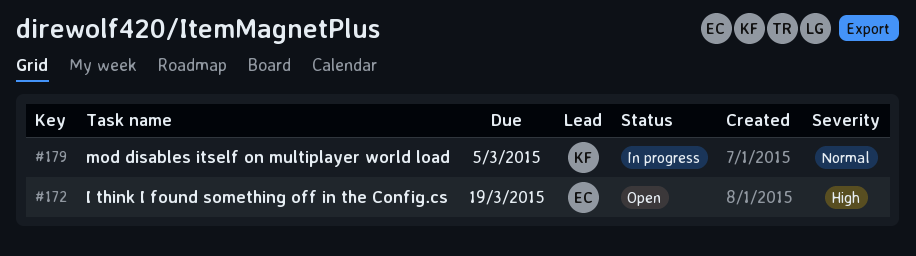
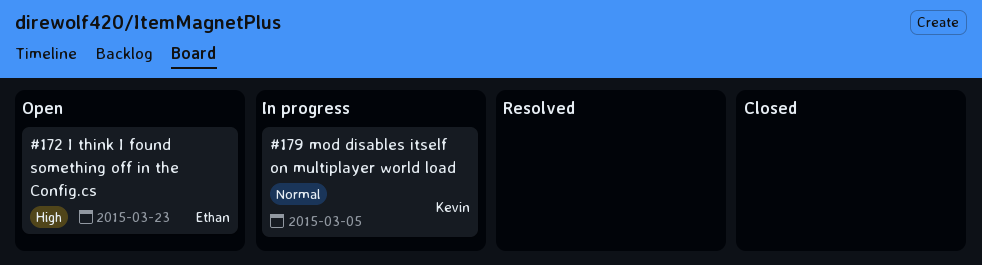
#172, due: Mar 19 -> Mar 23

